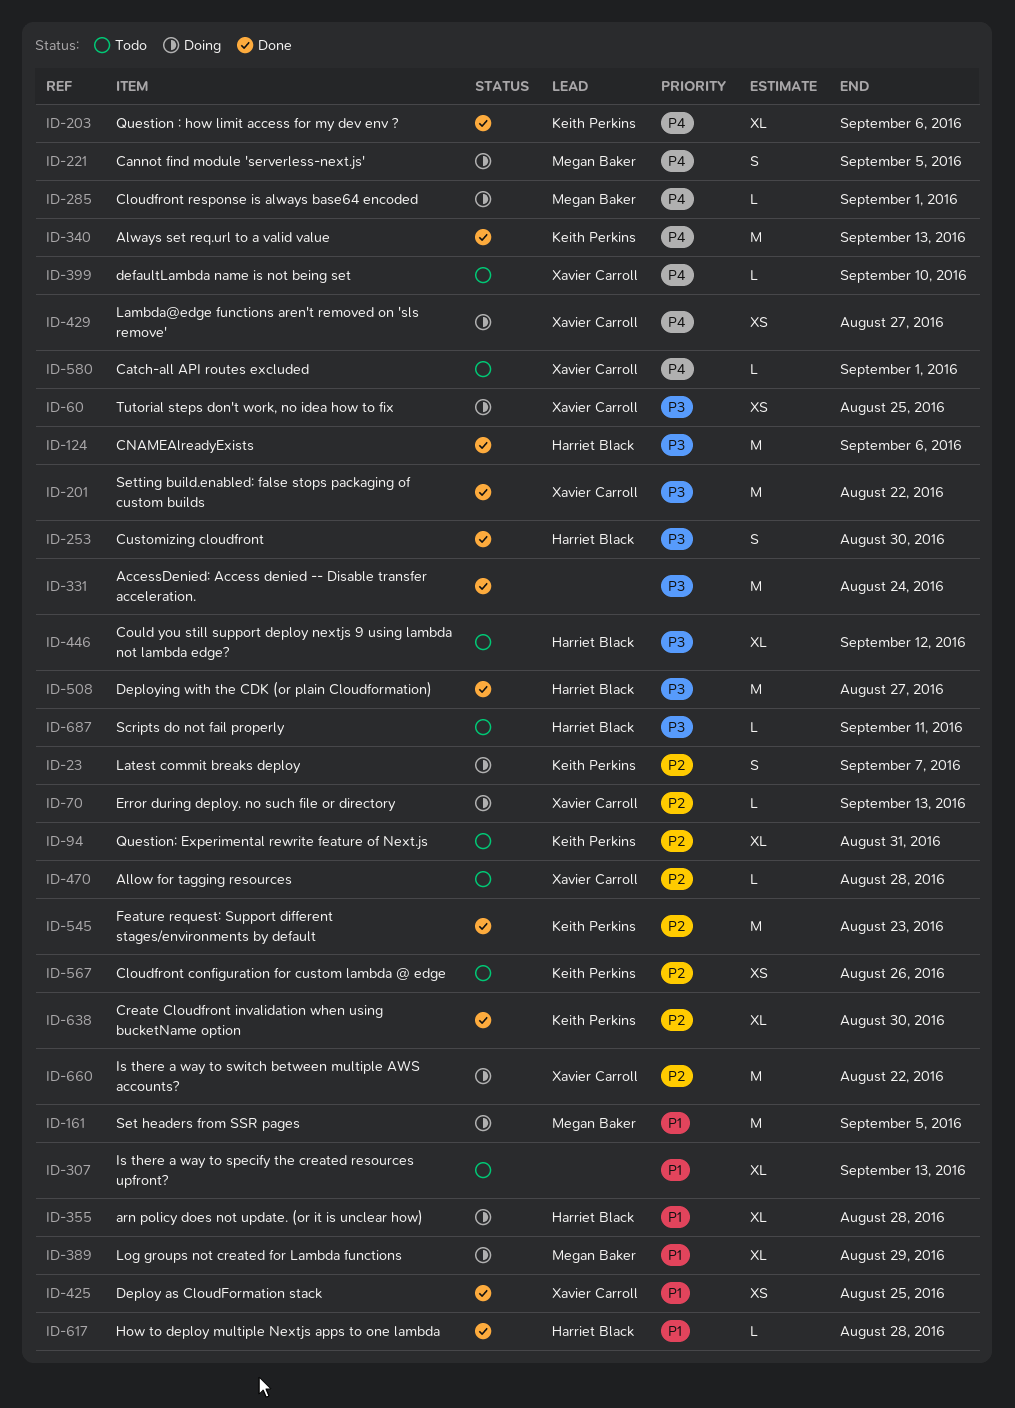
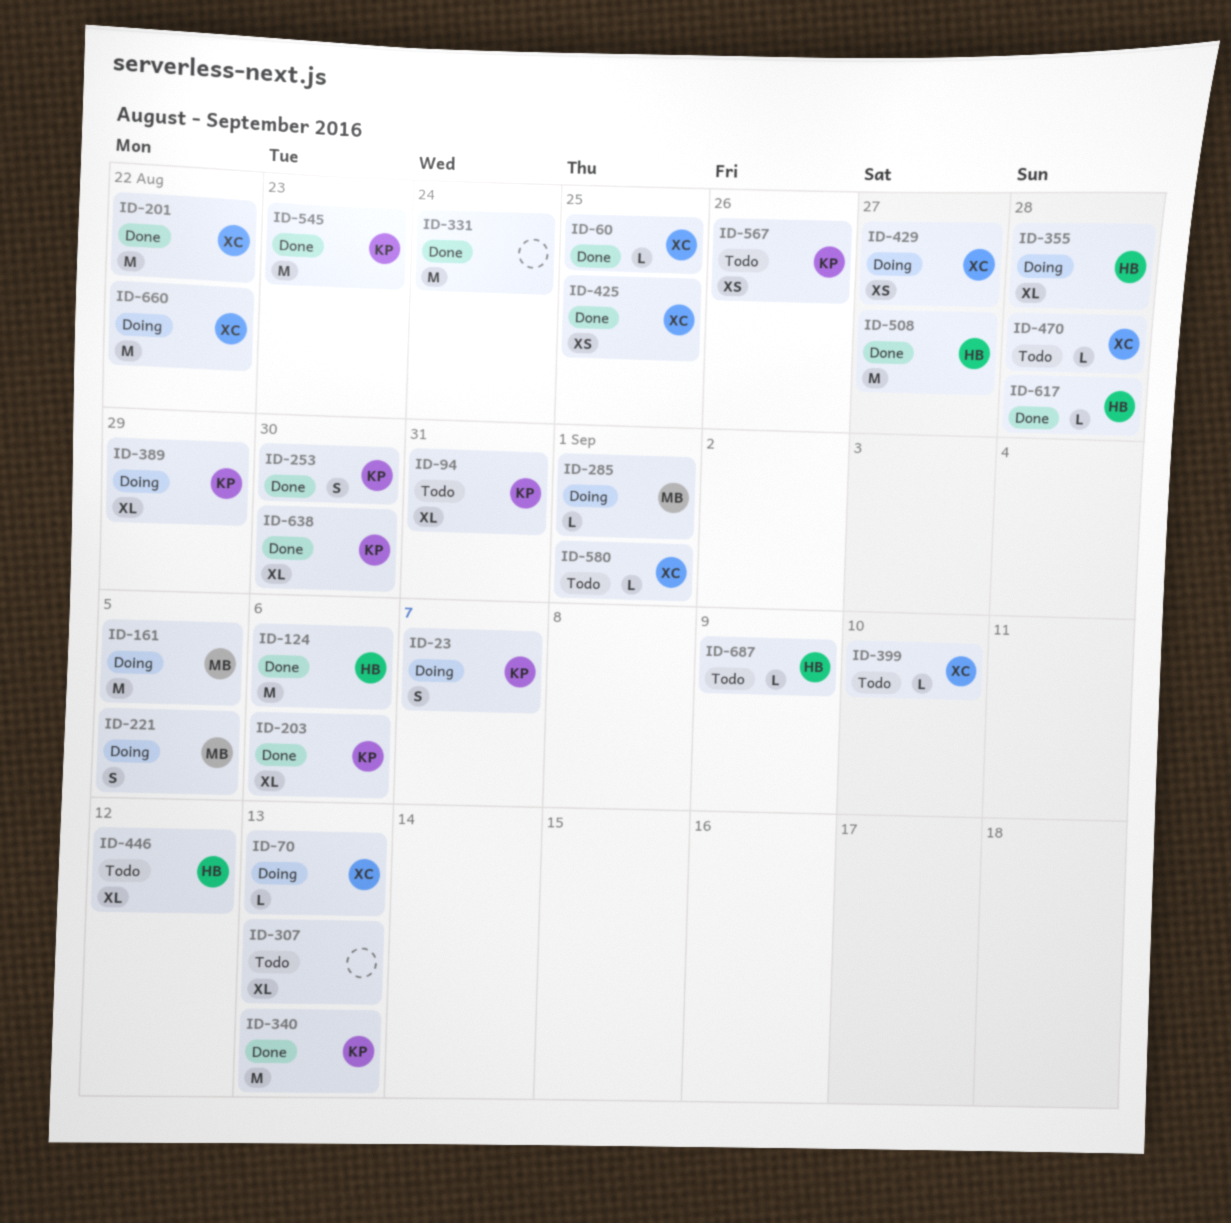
ID-60, status: Doing -> Done
ID-60, estimate: XS -> L
ID-253, owner: Harriet Black -> Keith Perkins
ID-389, owner: Megan Baker -> Keith Perkins
ID-687, due: Sep 11 -> Sep 9

